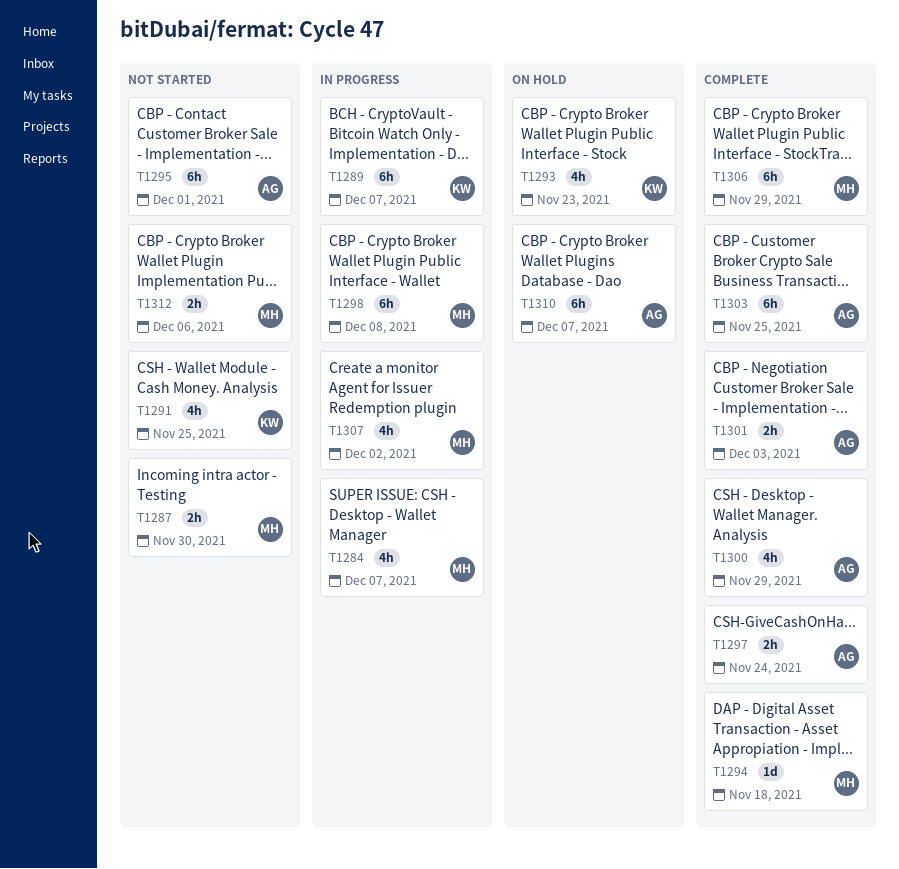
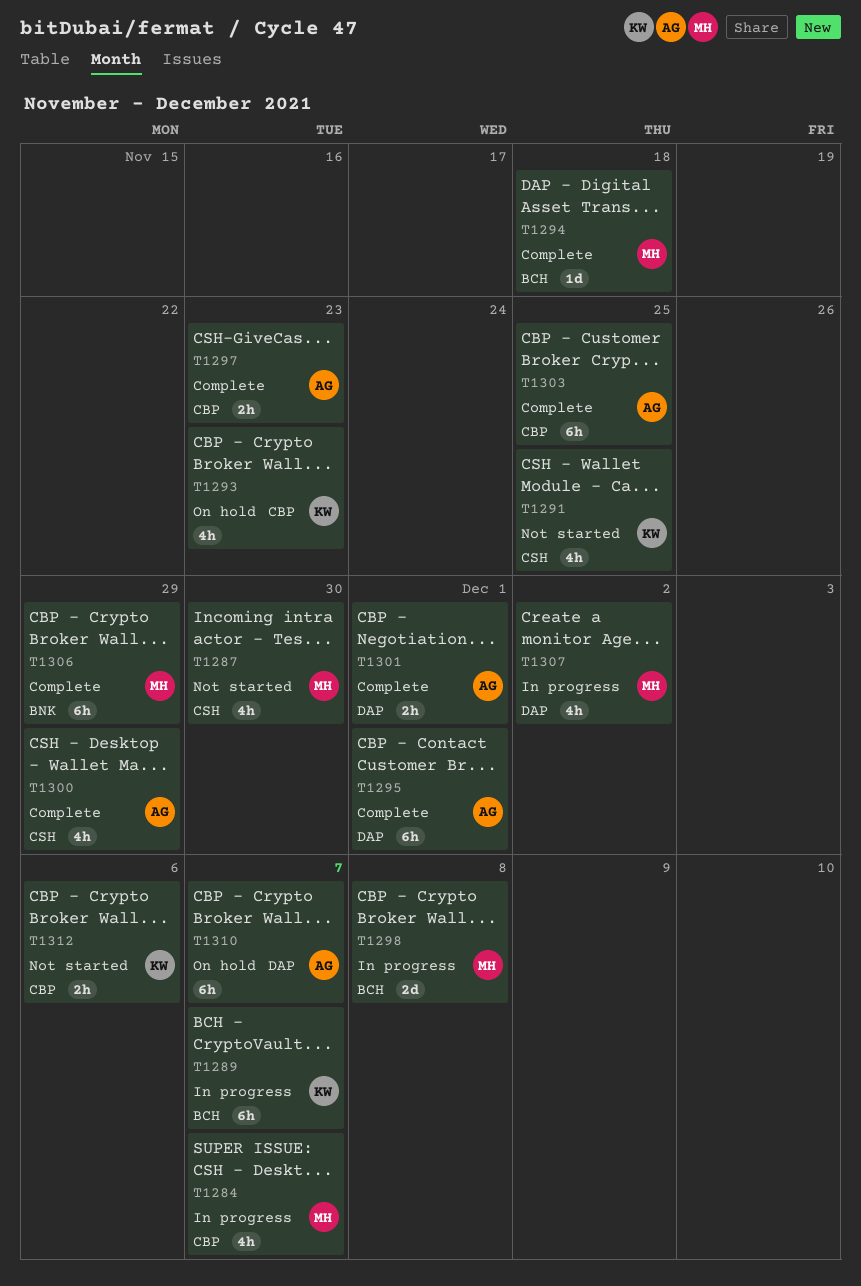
T1287, estimate: 2h -> 4h
T1295, status: Not started -> Complete
T1297, due: Nov 24 -> Nov 23
T1298, estimate: 6h -> 2d
T1301, due: Dec 3 -> Dec 1
T1312, owner: MH -> KW

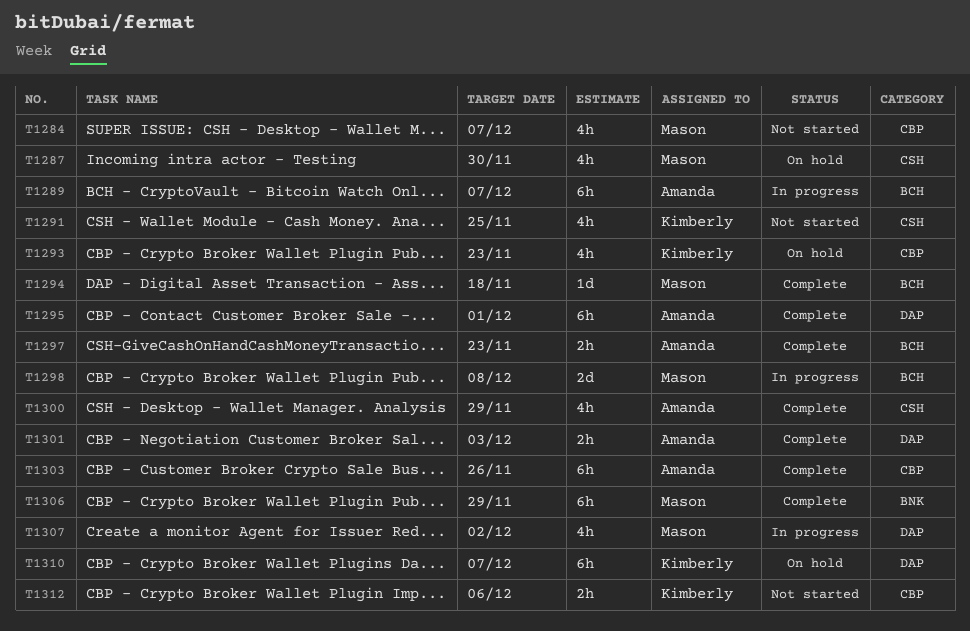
T1284, status: In progress -> Not started
T1287, status: Not started -> On hold
T1289, owner: Kimberly -> Amanda
T1297, label: CBP -> BCH
T1301, due: Dec 1 -> Dec 3
T1303, due: Nov 25 -> Nov 26
T1310, owner: Amanda -> Kimberly

